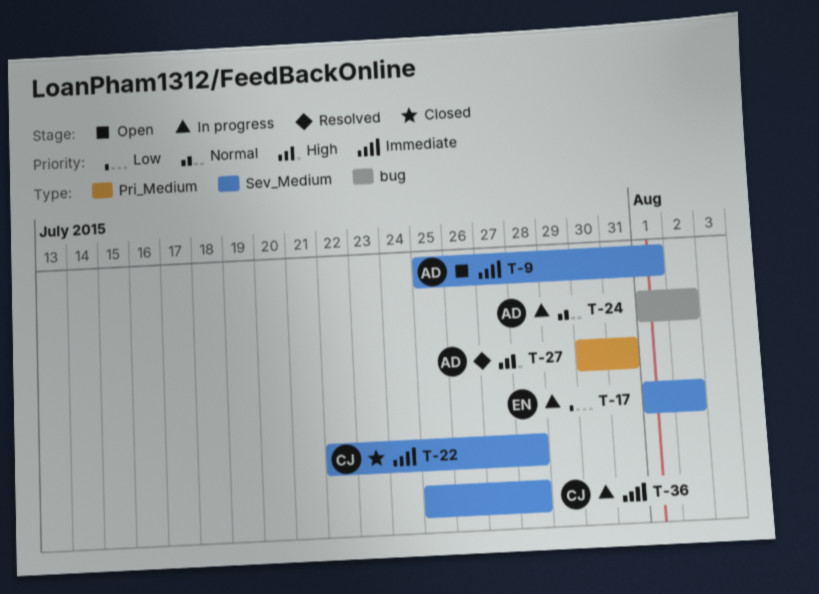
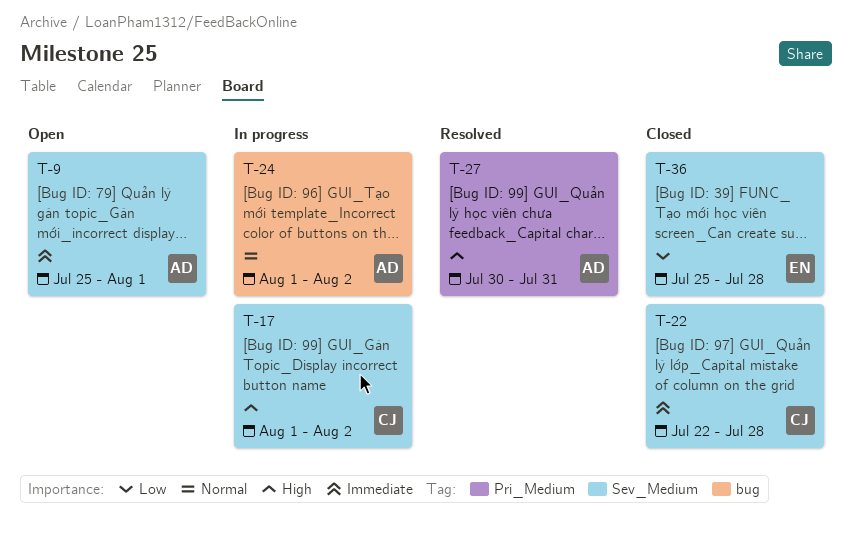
T-17, owner: EN -> CJ
T-17, priority: Low -> High
T-36, status: In progress -> Closed
T-36, owner: CJ -> EN
T-36, priority: Immediate -> Low

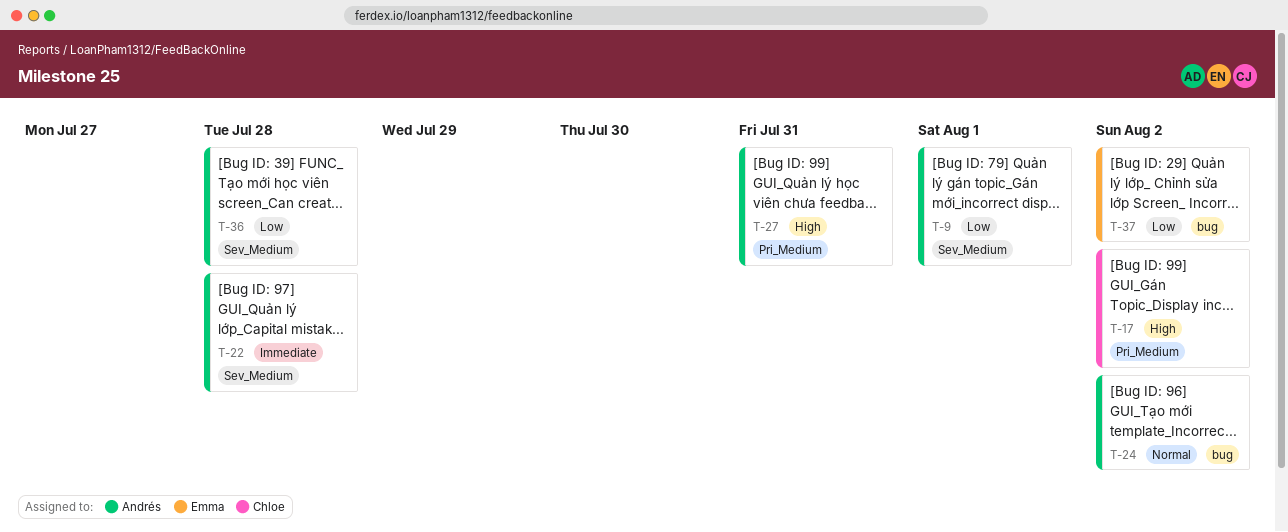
T-9, priority: Immediate -> Low
T-17, label: Sev_Medium -> Pri_Medium
T-22, owner: Chloe -> Andrés
T-36, owner: Emma -> Andrés
T-37: none -> present

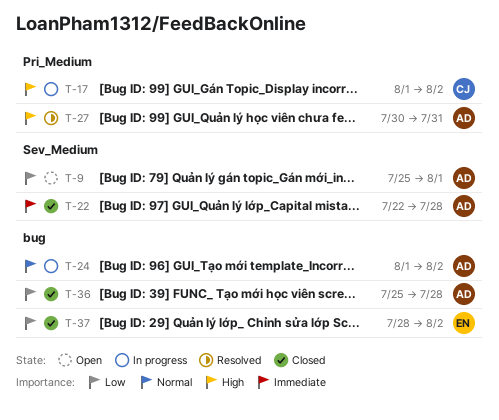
T-36, label: Sev_Medium -> bug

